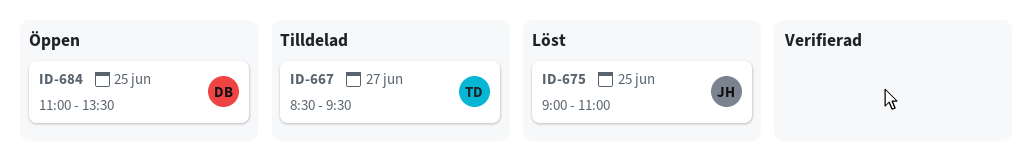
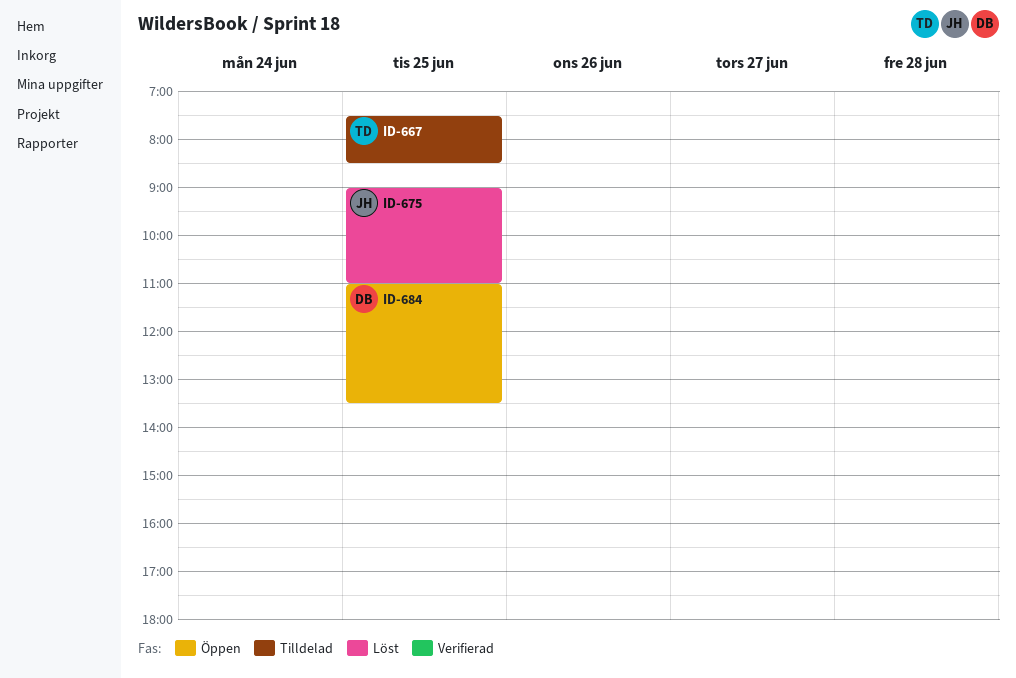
ID-667, day: Jun 27 -> Jun 25
ID-667, begins: 08:30 -> 07:30
ID-667, ends: 09:30 -> 08:30

